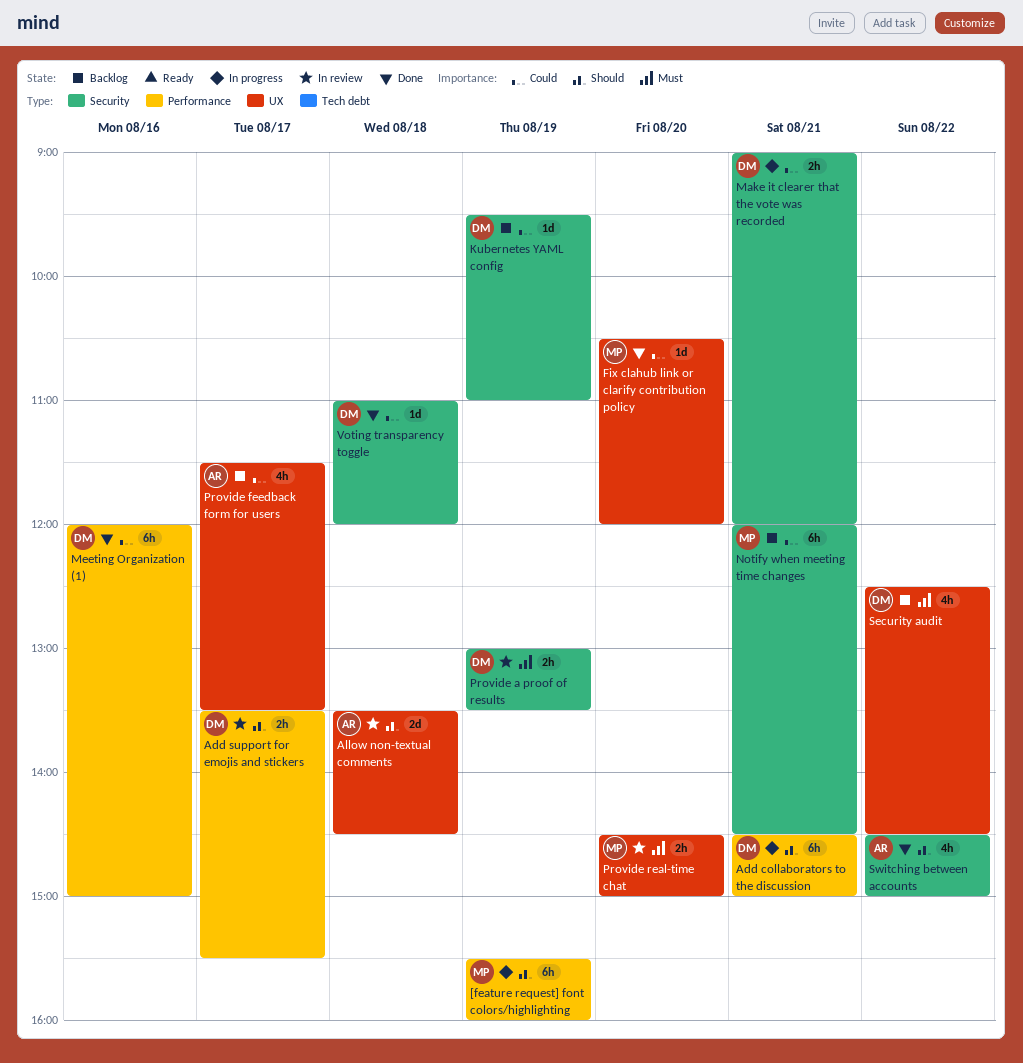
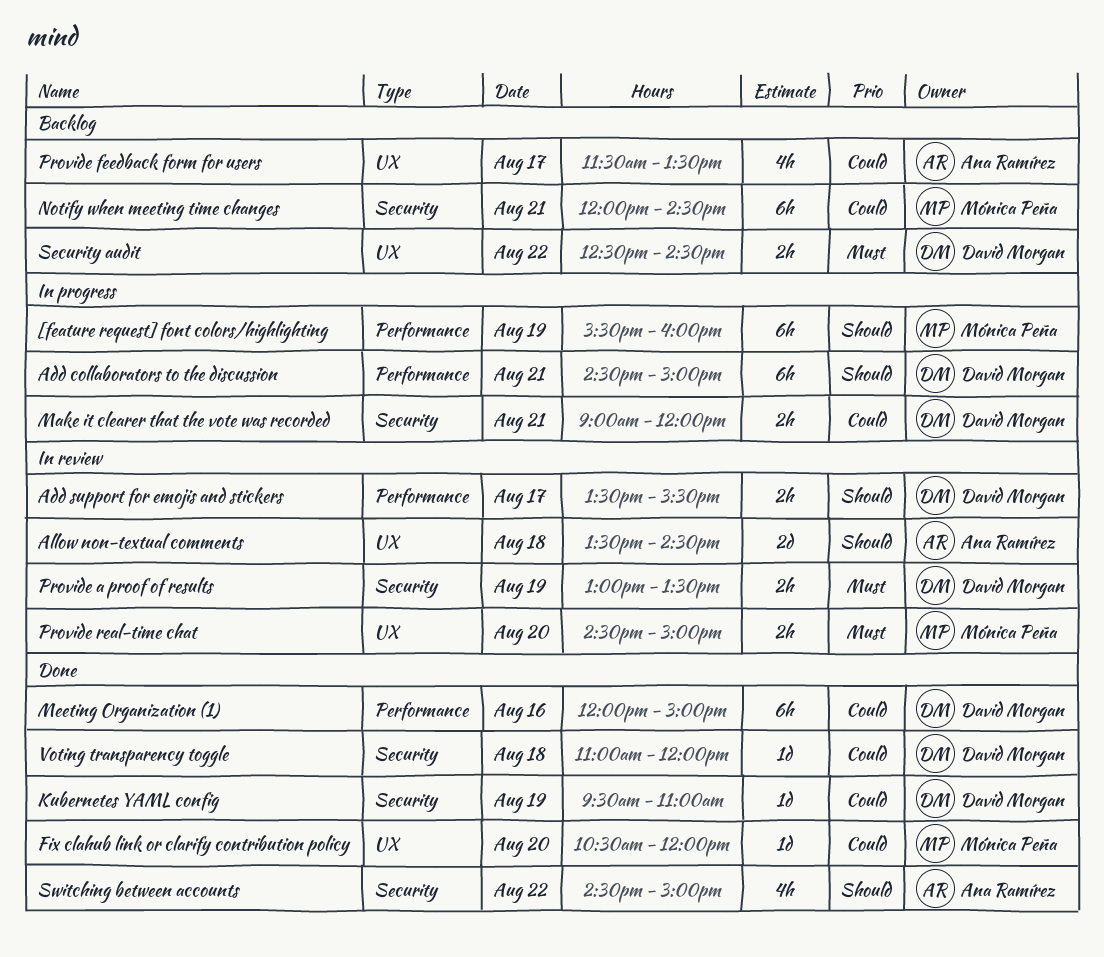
Kubernetes YAML config, status: Backlog -> Done
Security audit, estimate: 4h -> 2h

